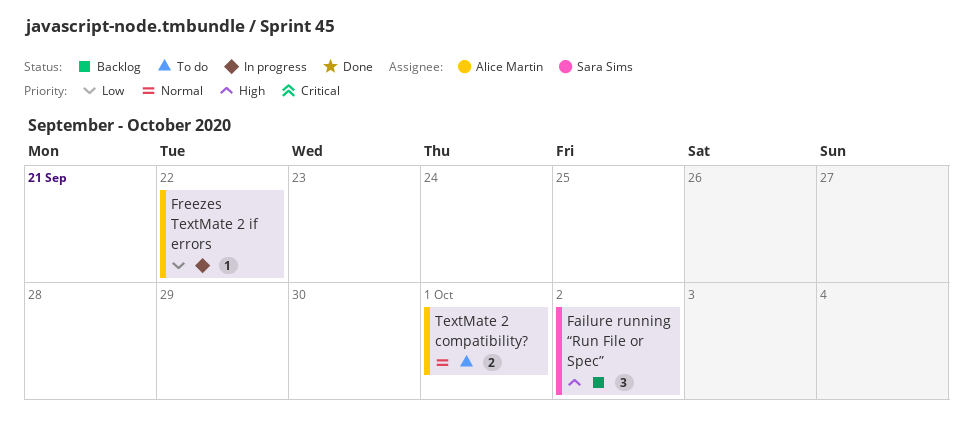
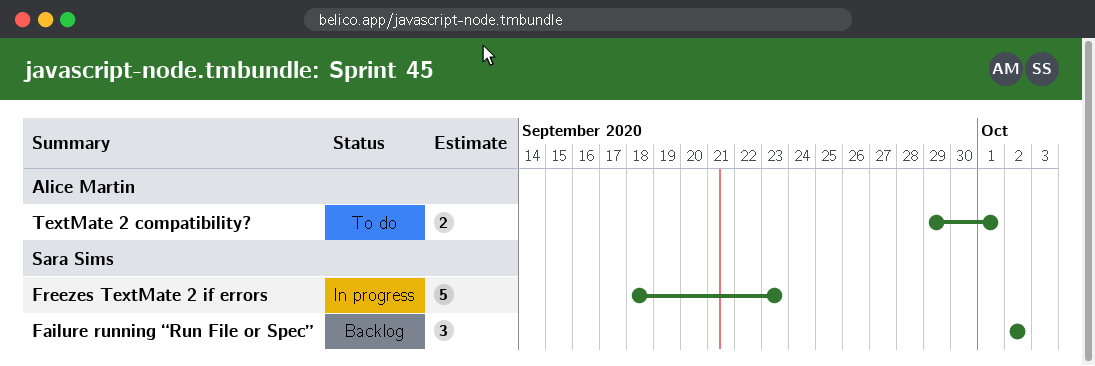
Freezes TextMate 2 if errors, owner: Alice Martin -> Sara Sims
Freezes TextMate 2 if errors, estimate: 1 -> 5
Freezes TextMate 2 if errors, due: Sep 22 -> Sep 23

